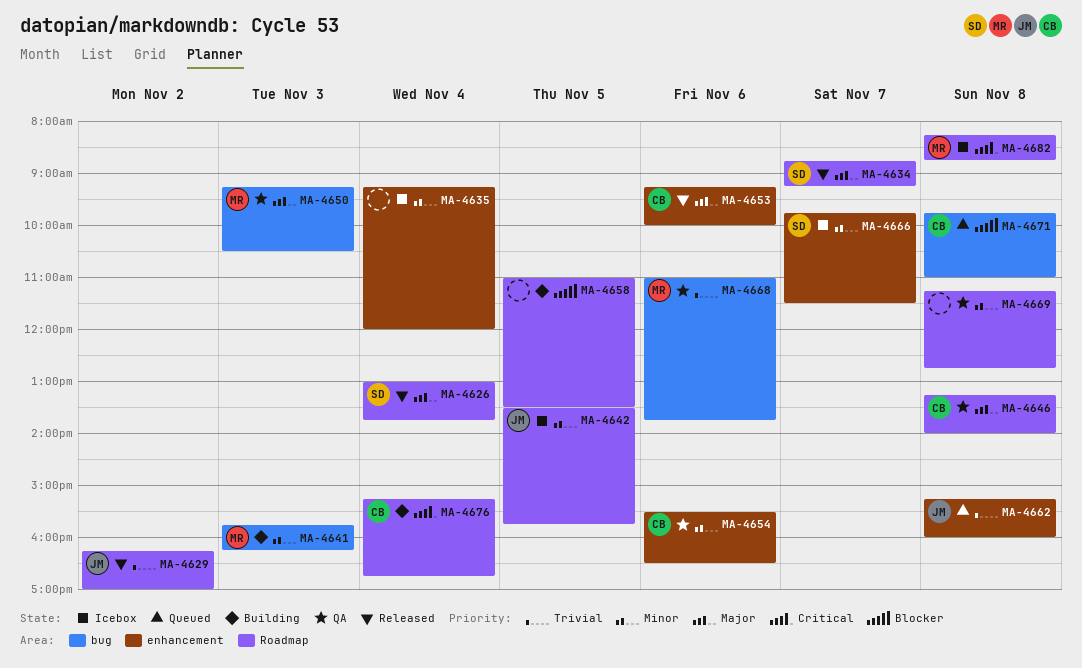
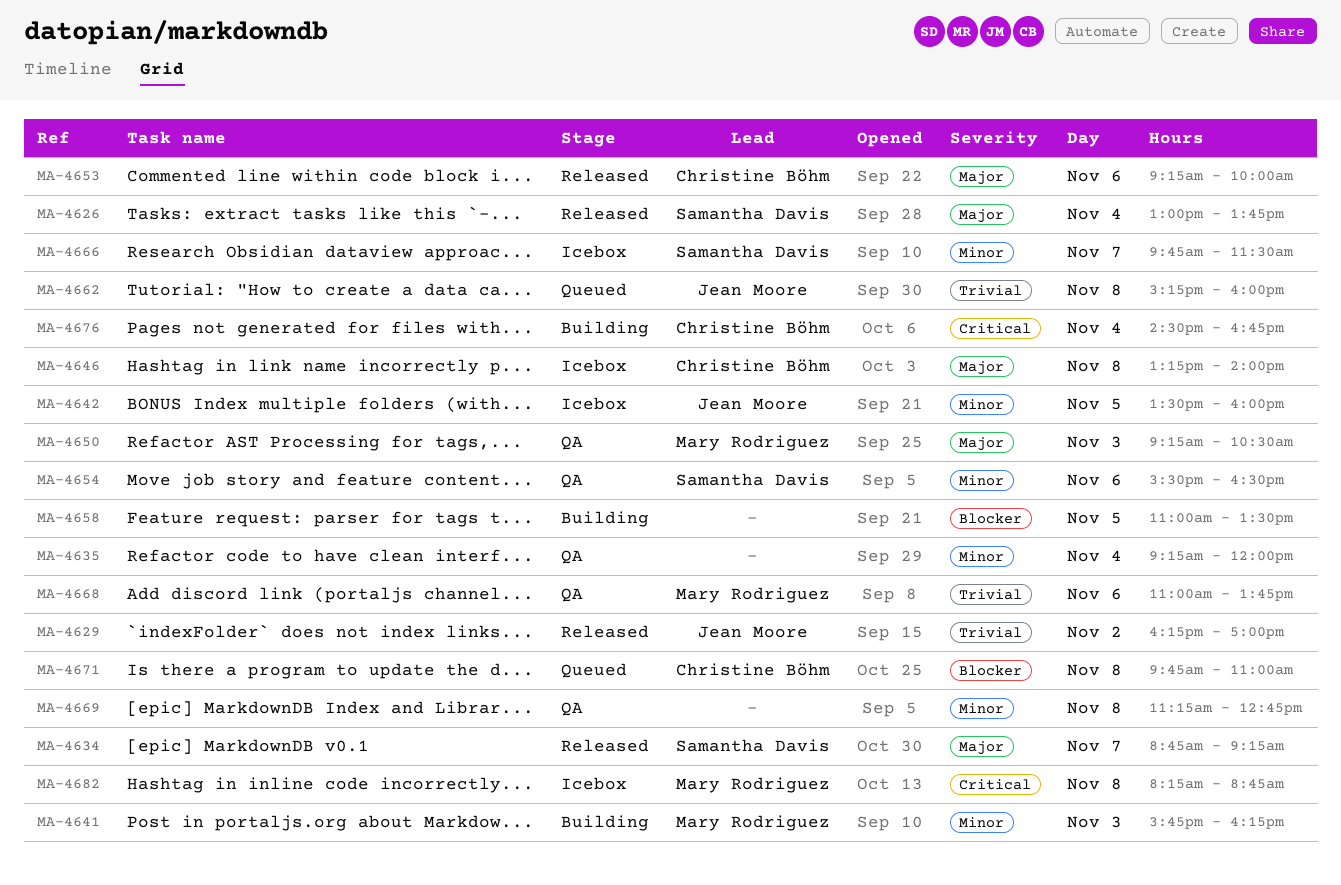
MA-4635, status: Icebox -> QA
MA-4642, ends: 15:45 -> 16:00
MA-4646, status: QA -> Icebox
MA-4654, owner: Christine Böhm -> Samantha Davis
MA-4676, begins: 15:15 -> 14:30

